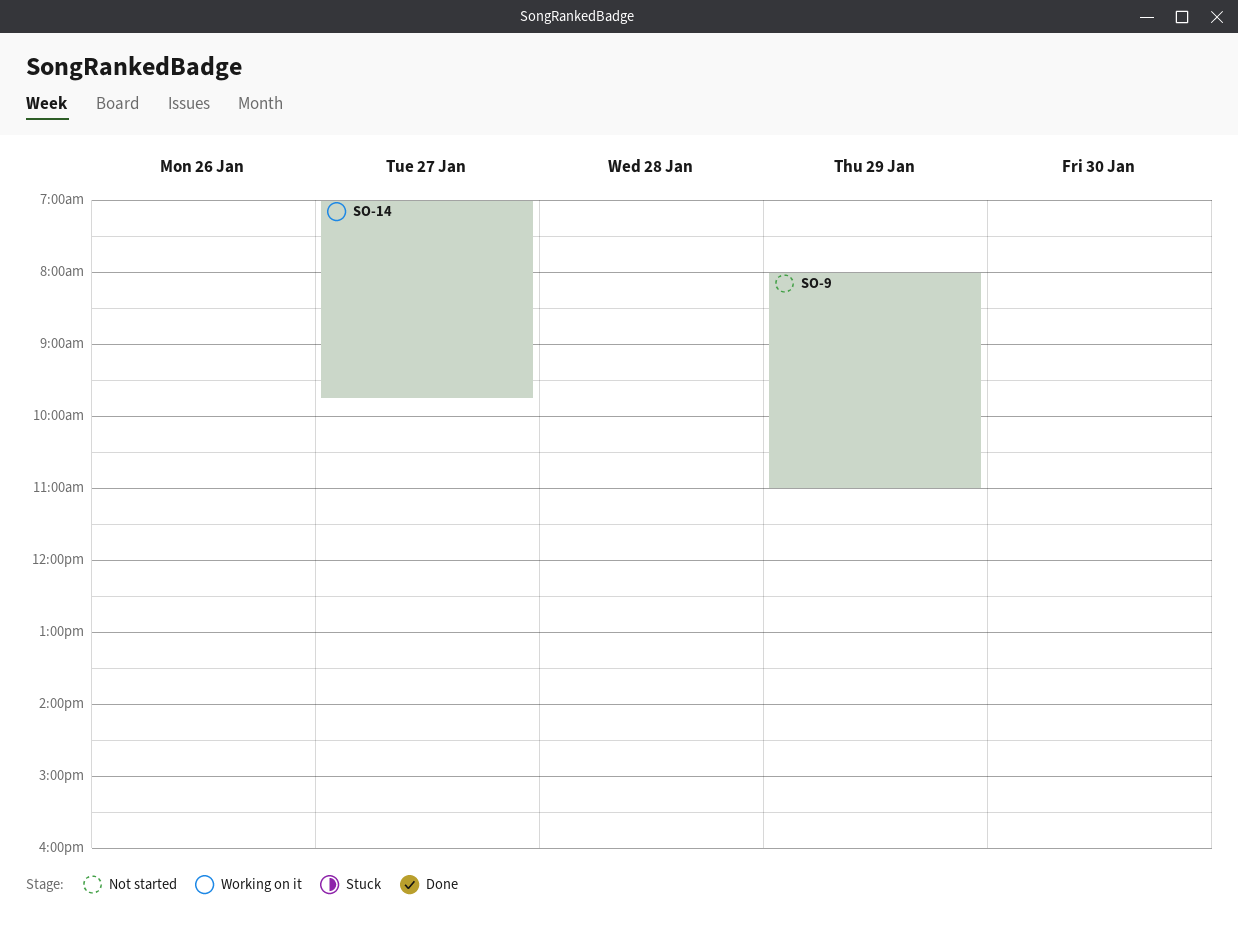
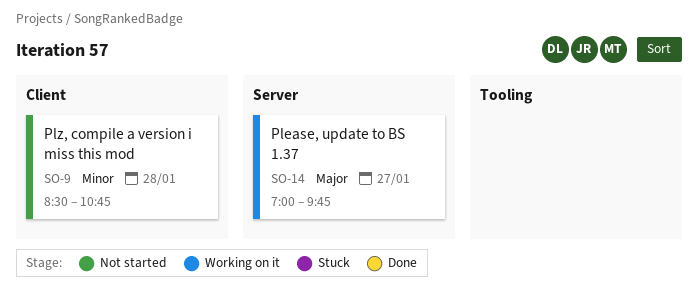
SO-9, day: Jan 29 -> Jan 28
SO-9, begins: 08:00 -> 08:30
SO-9, ends: 11:00 -> 10:45

